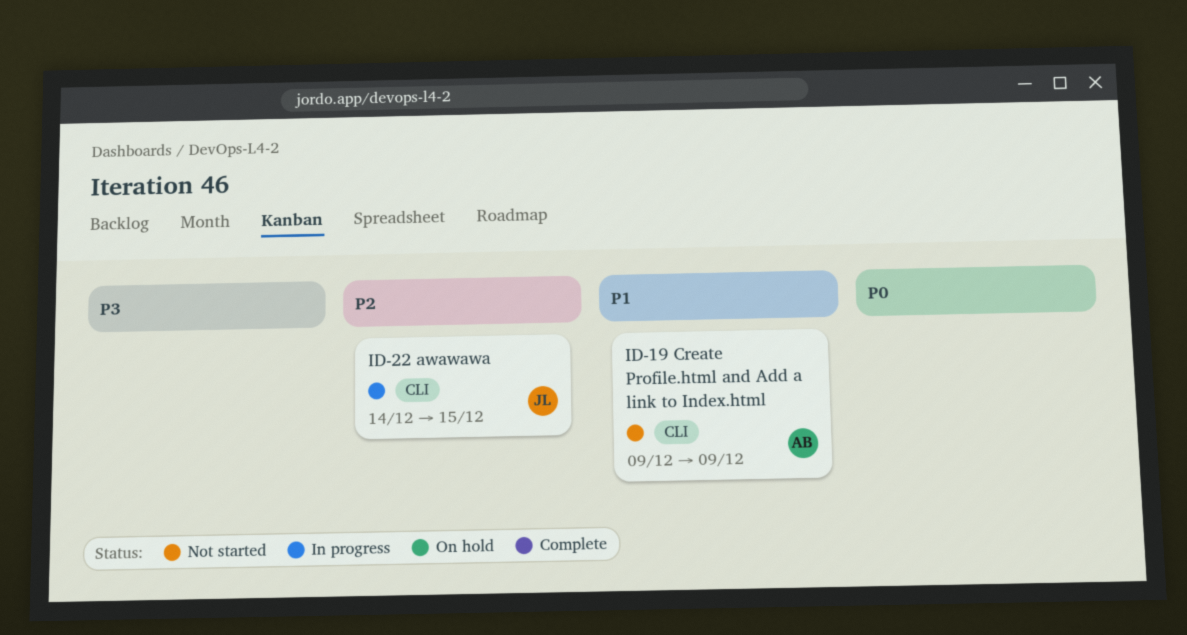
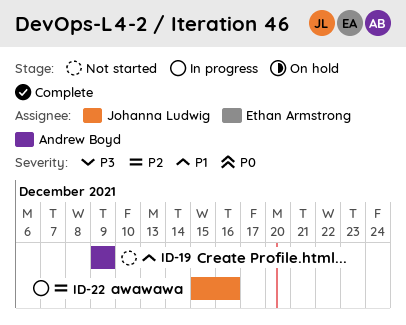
ID-22, start: Dec 14 -> Dec 15
ID-22, due: Dec 15 -> Dec 16

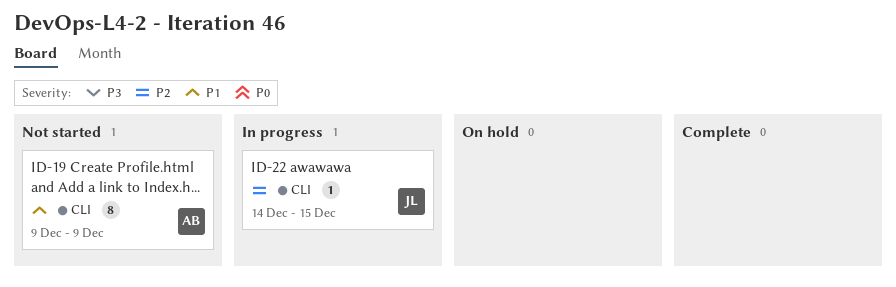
ID-22, start: Dec 15 -> Dec 14
ID-22, due: Dec 16 -> Dec 15

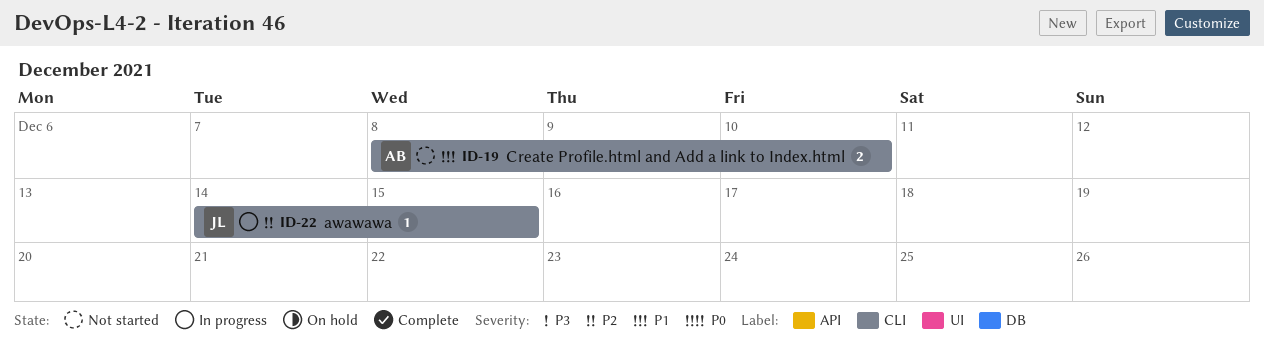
ID-19, estimate: 8 -> 2
ID-19, start: Dec 9 -> Dec 8
ID-19, due: Dec 9 -> Dec 10

